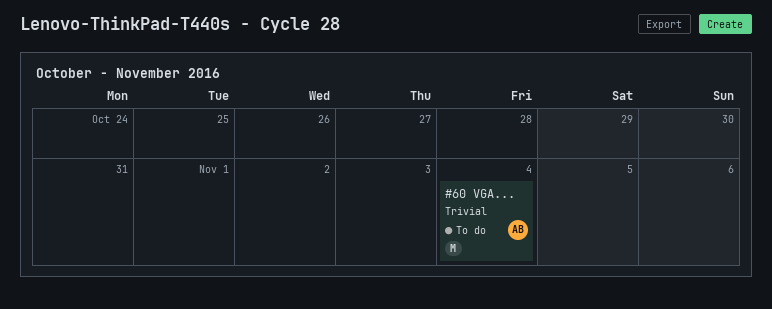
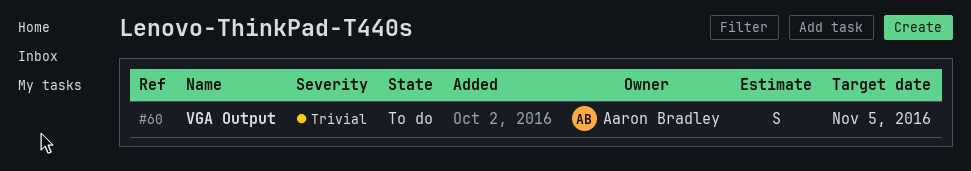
#60, estimate: M -> S
#60, due: Nov 4 -> Nov 5

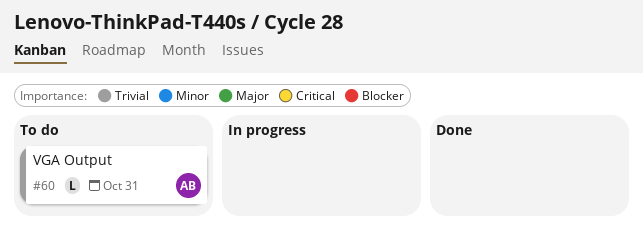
#60, estimate: S -> L
#60, due: Nov 5 -> Oct 31

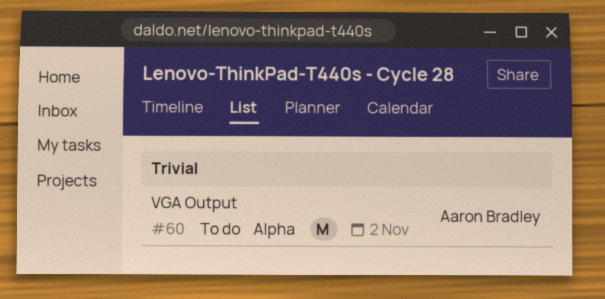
#60, estimate: L -> M
#60, due: Oct 31 -> Nov 2

